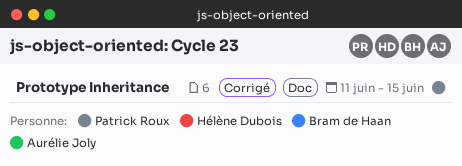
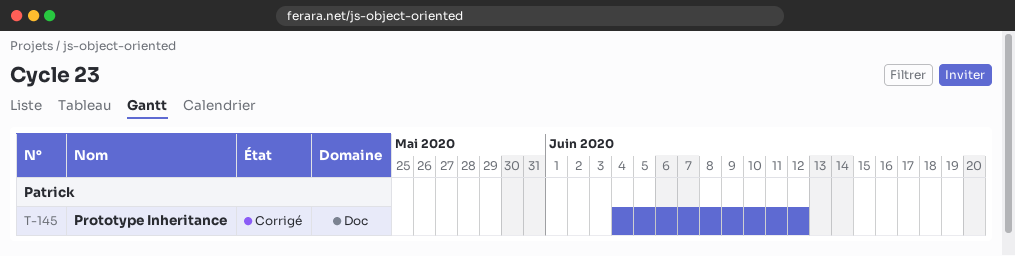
Prototype Inheritance, start: Jun 11 -> Jun 4
Prototype Inheritance, due: Jun 15 -> Jun 12

